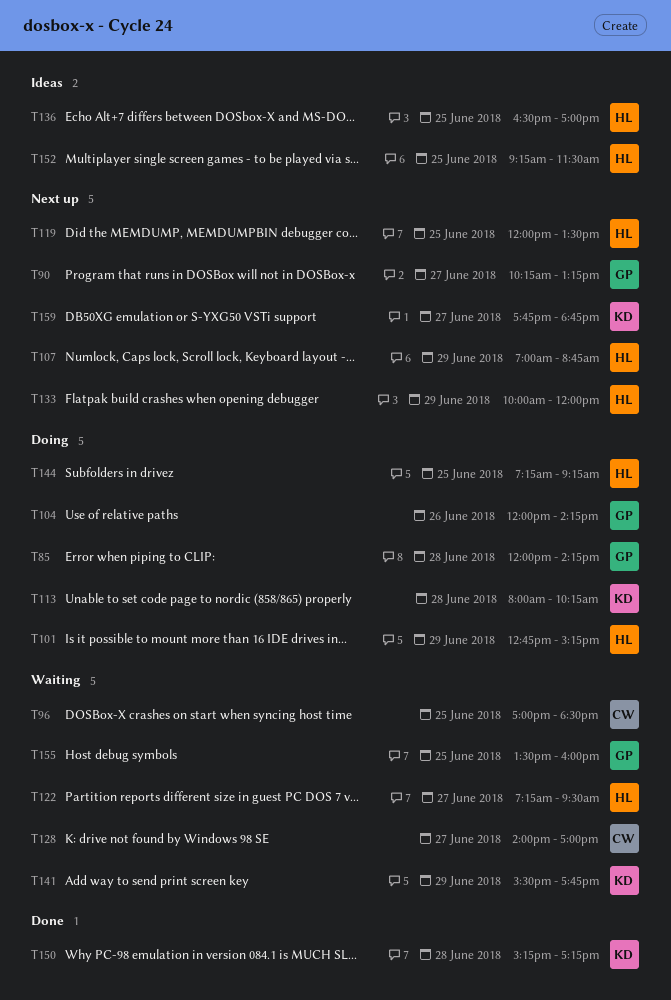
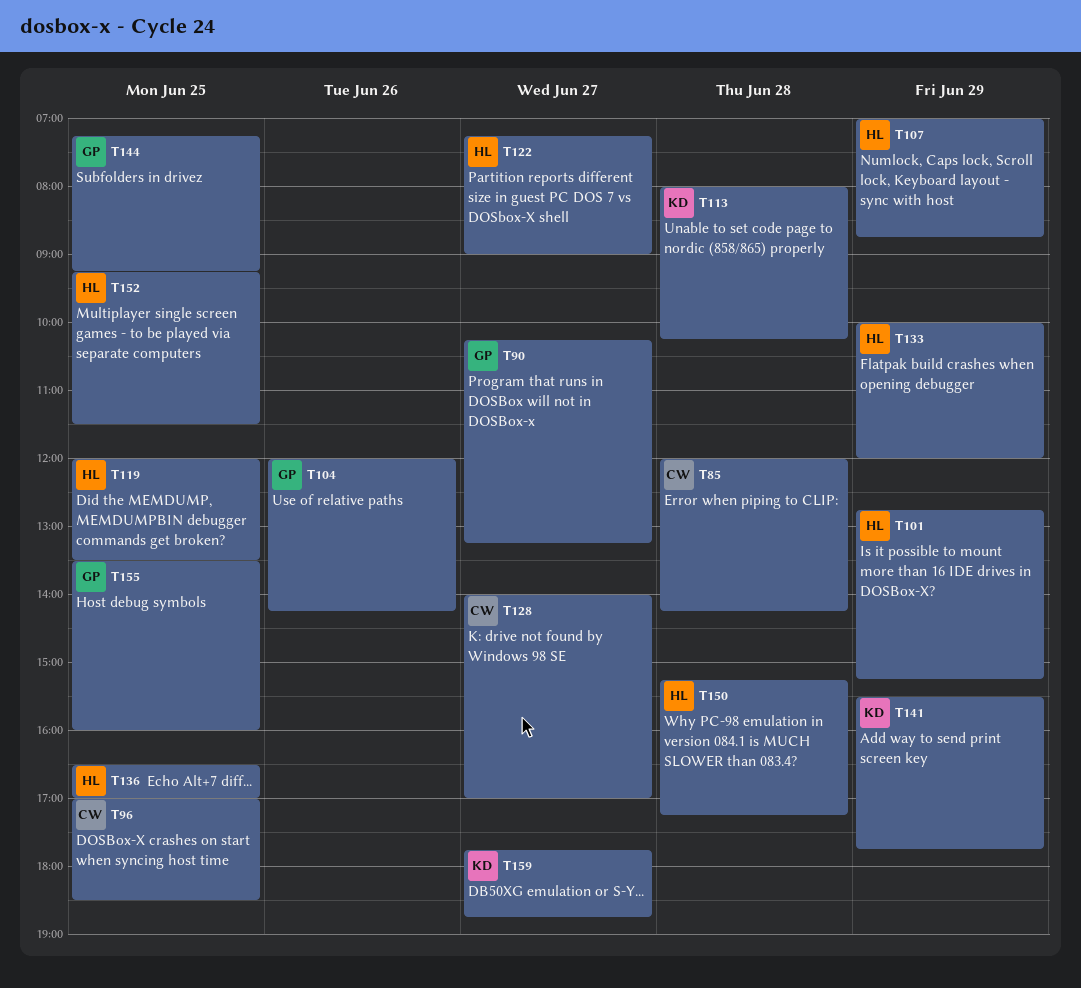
T85, owner: GP -> CW
T122, ends: 09:30 -> 09:00
T144, owner: HL -> GP
T150, owner: KD -> HL

